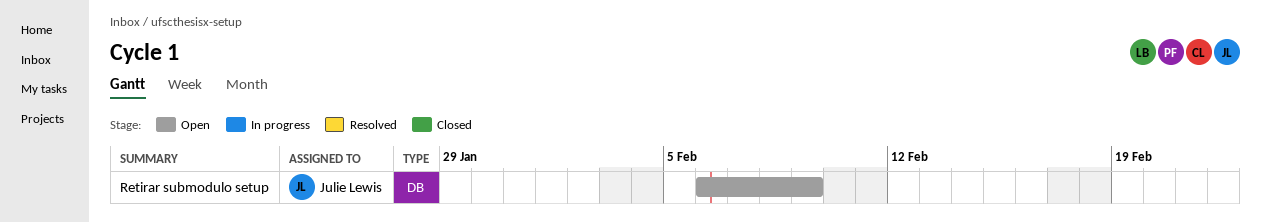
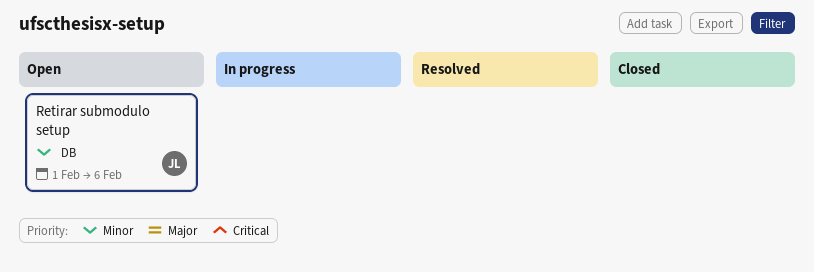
Retirar submodulo setup, start: Feb 6 -> Feb 1
Retirar submodulo setup, due: Feb 9 -> Feb 6

